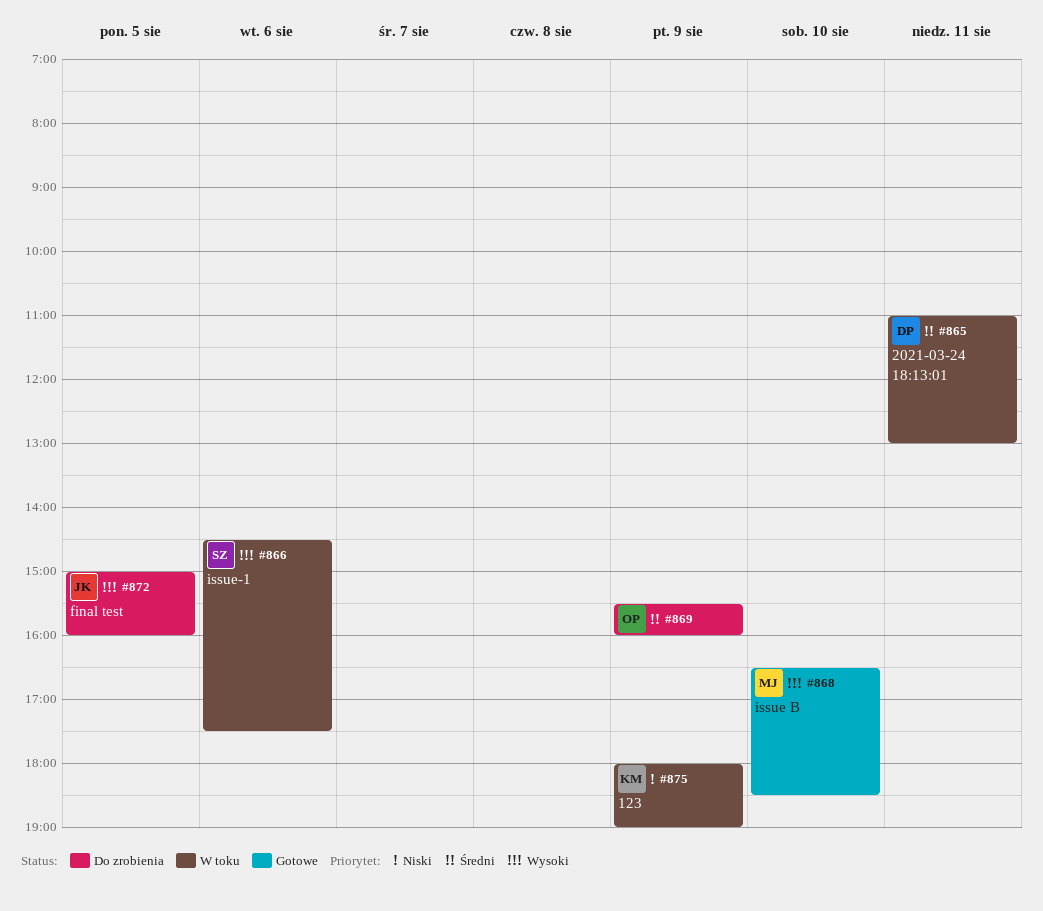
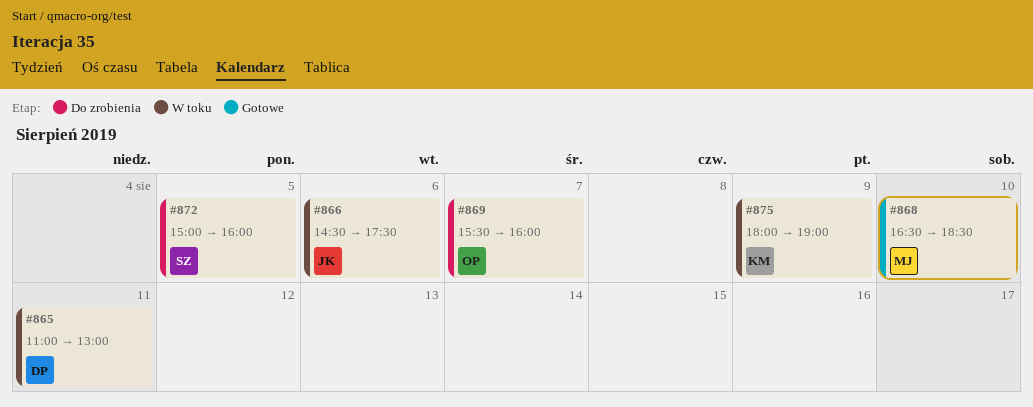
#866, owner: SZ -> JK
#869, day: Aug 9 -> Aug 7
#872, owner: JK -> SZ

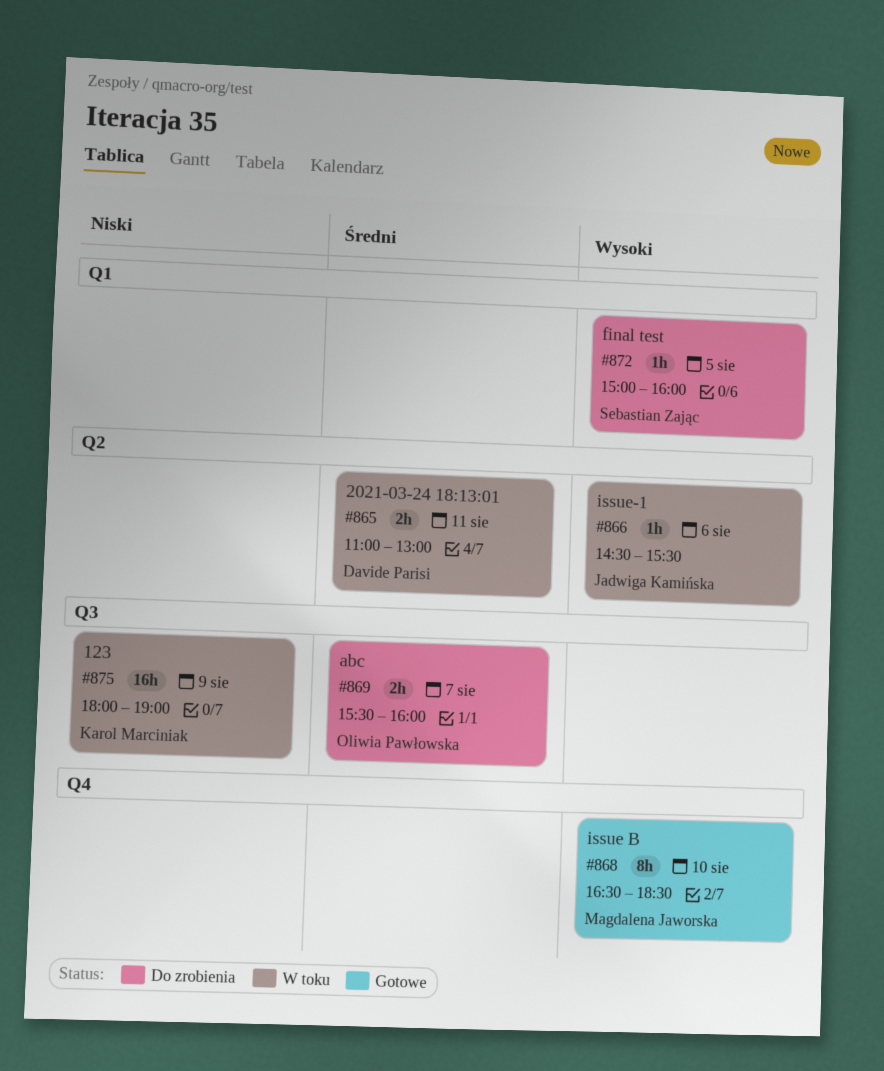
#866, ends: 17:30 -> 15:30

